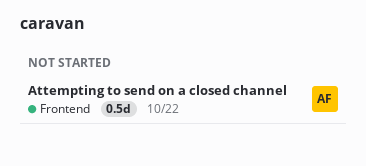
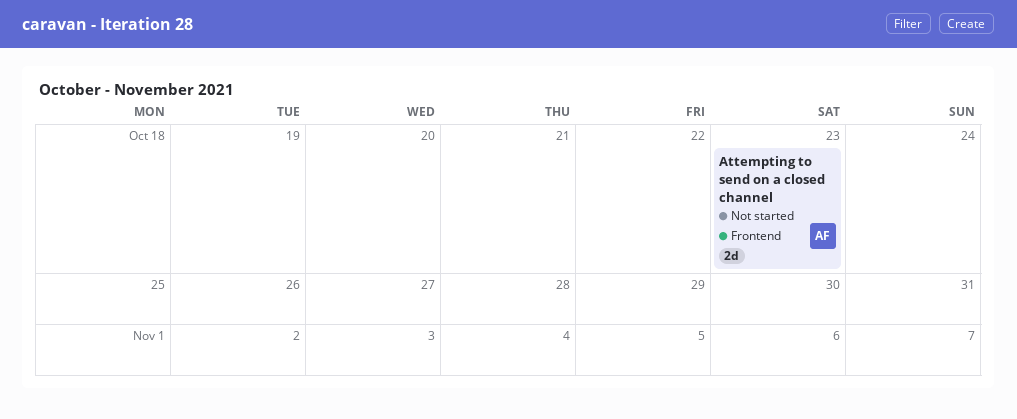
Attempting to send on a closed channel, estimate: 0.5d -> 2d
Attempting to send on a closed channel, due: Oct 22 -> Oct 23

